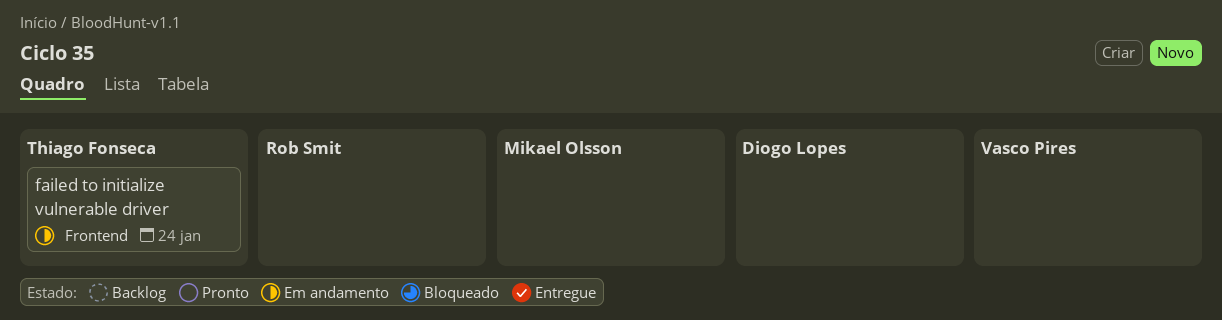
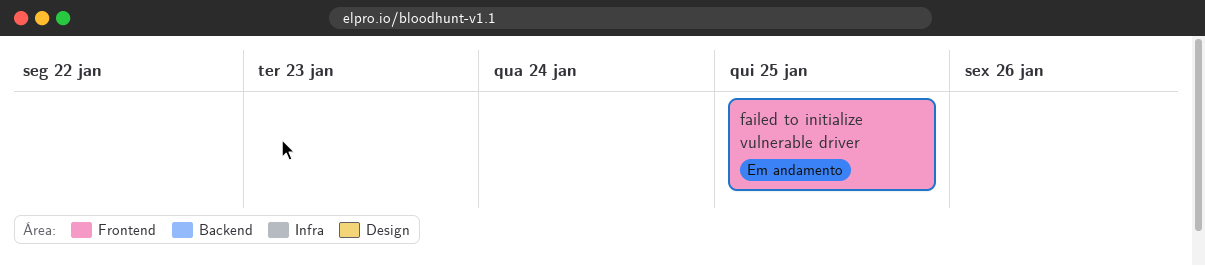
failed to initialize vulnerable driver, due: Jan 24 -> Jan 25

